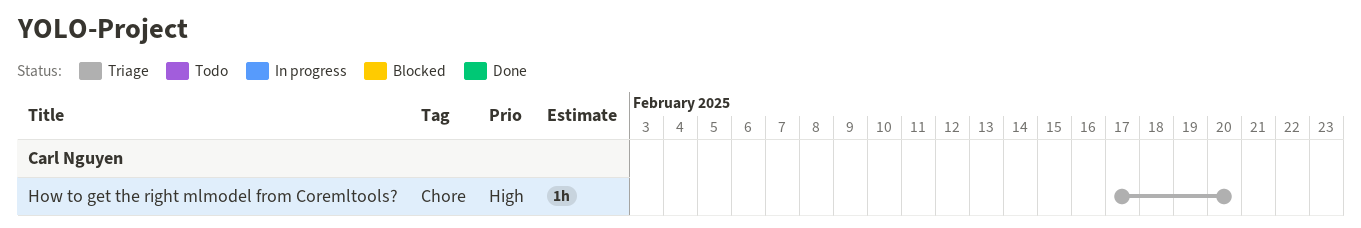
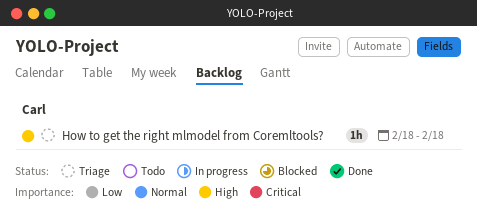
How to get the right mlmodel from Coremltools?, start: Feb 17 -> Feb 18
How to get the right mlmodel from Coremltools?, due: Feb 20 -> Feb 18

